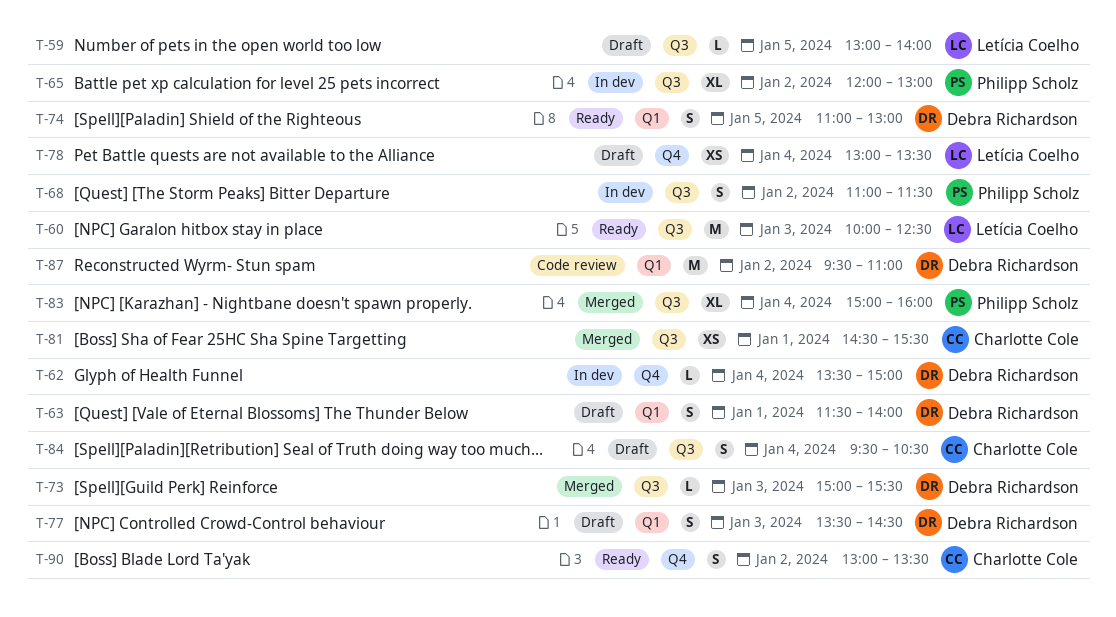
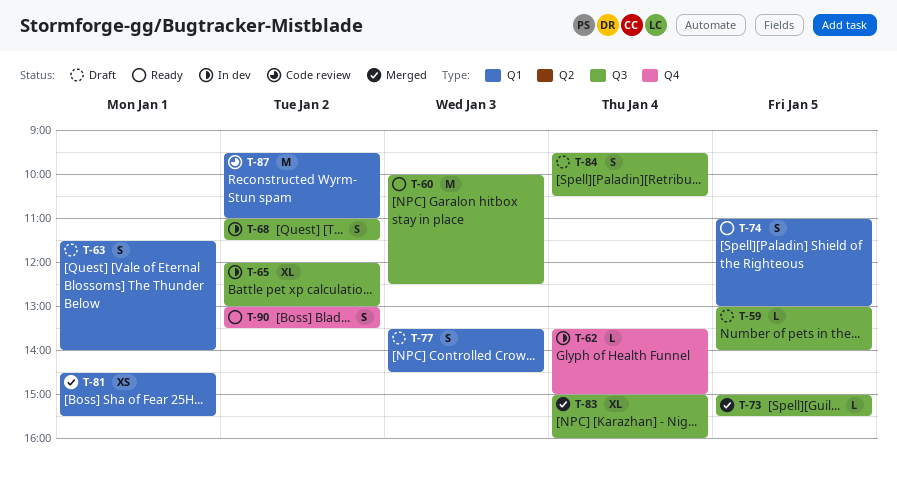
T-73, day: Jan 3 -> Jan 5
T-78: present -> none
T-81, label: Q3 -> Q1

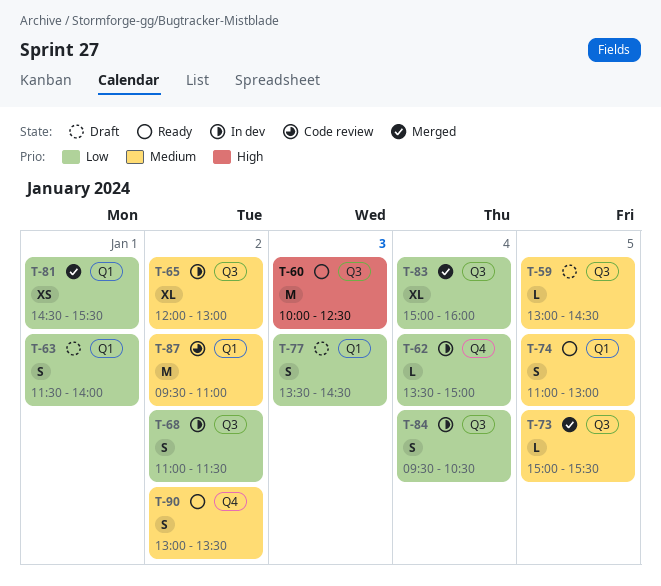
T-59, ends: 14:00 -> 14:30
T-84, status: Draft -> In dev

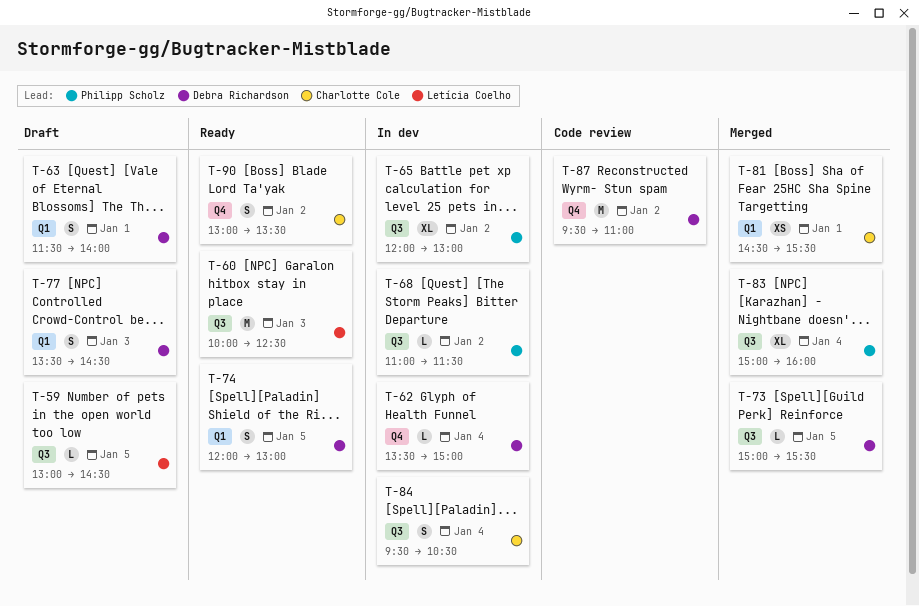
T-68, estimate: S -> L
T-74, begins: 11:00 -> 12:00
T-87, label: Q1 -> Q4

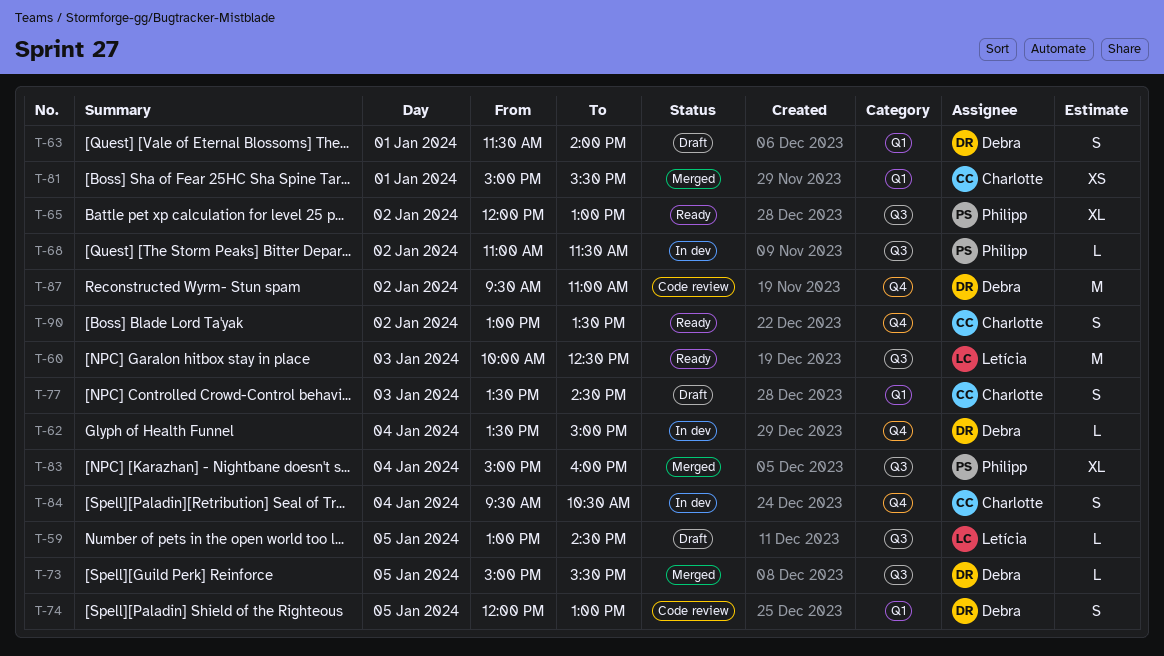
T-65, status: In dev -> Ready
T-74, status: Ready -> Code review
T-77, owner: Debra Richardson -> Charlotte Cole
T-81, begins: 14:30 -> 15:00
T-84, label: Q3 -> Q4

